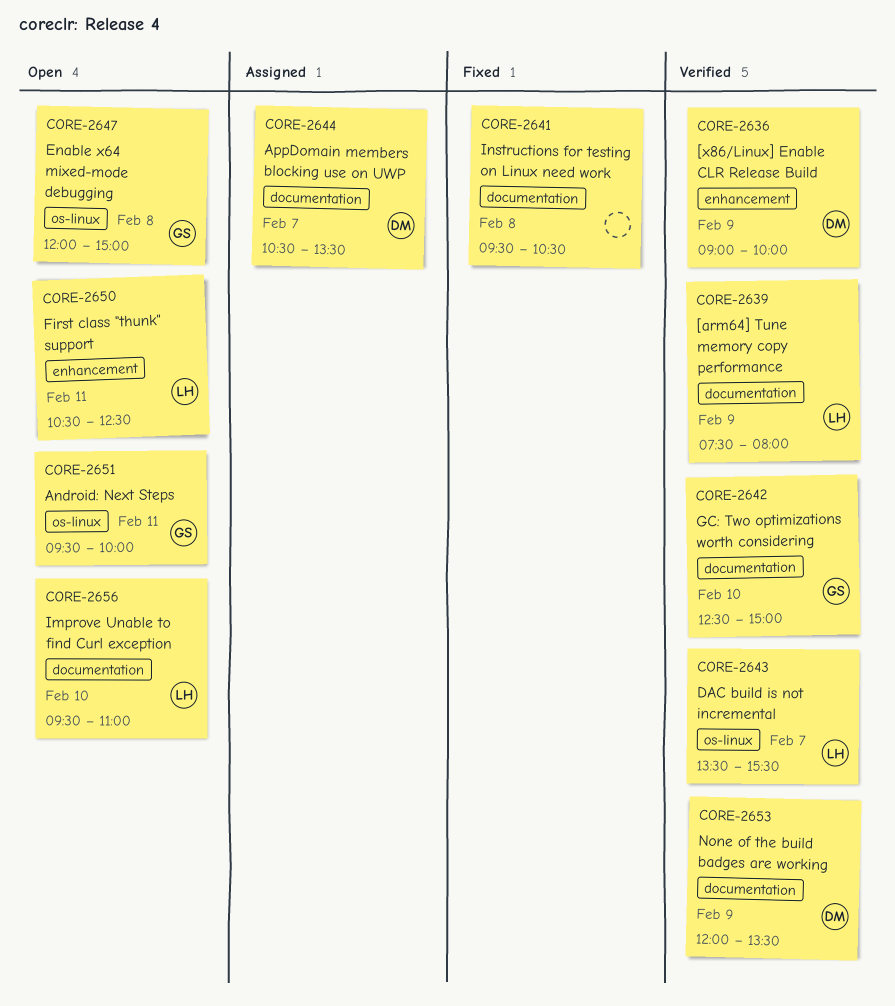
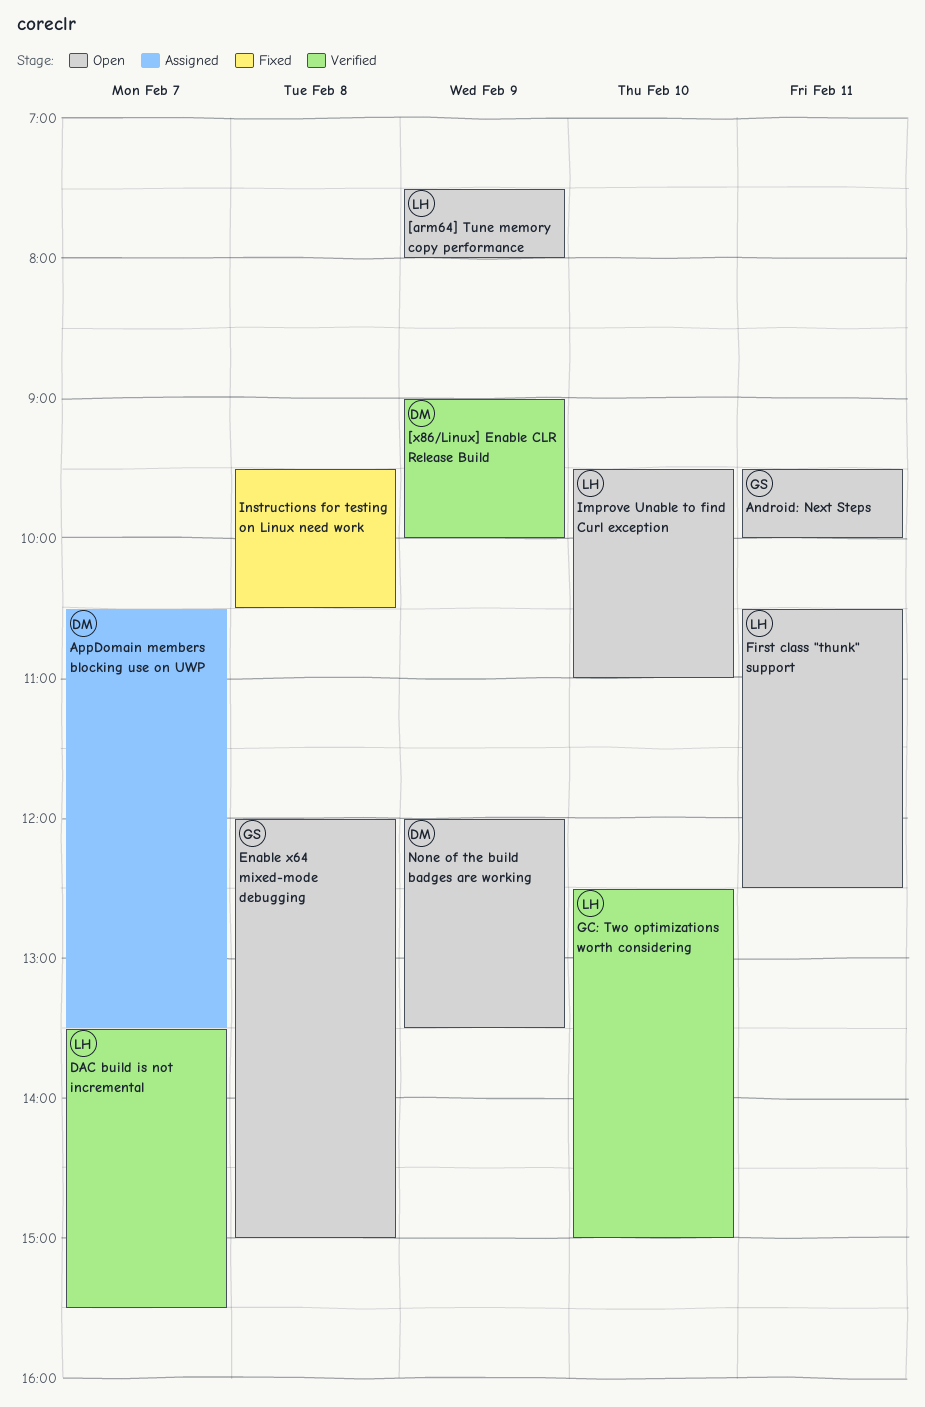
[arm64] Tune memory copy performance, status: Verified -> Open
GC: Two optimizations worth considering, owner: GS -> LH
None of the build badges are working, status: Verified -> Open

